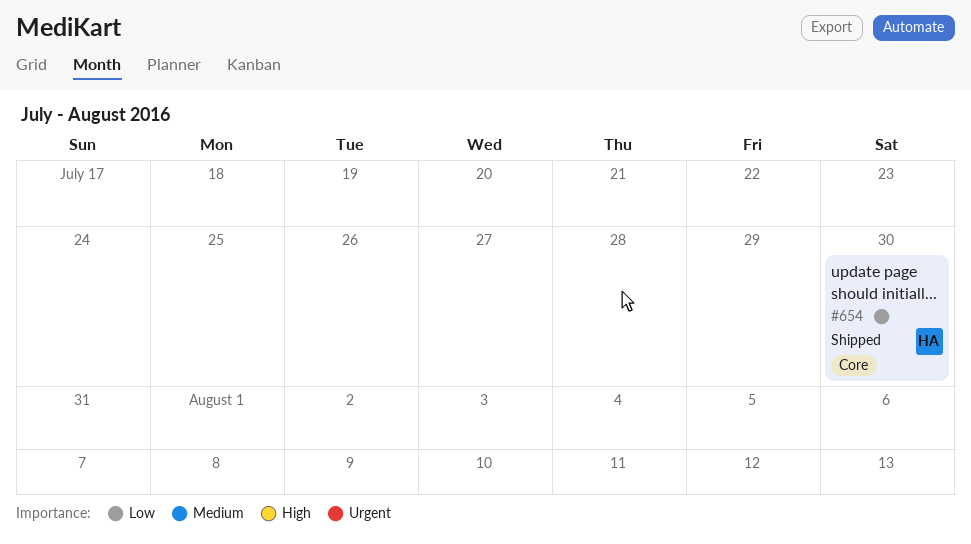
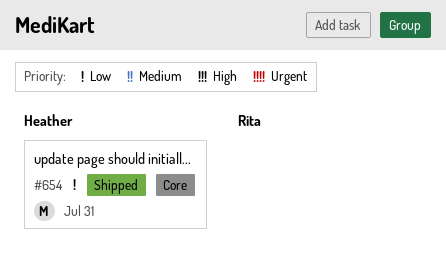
#654, due: Jul 30 -> Jul 31

